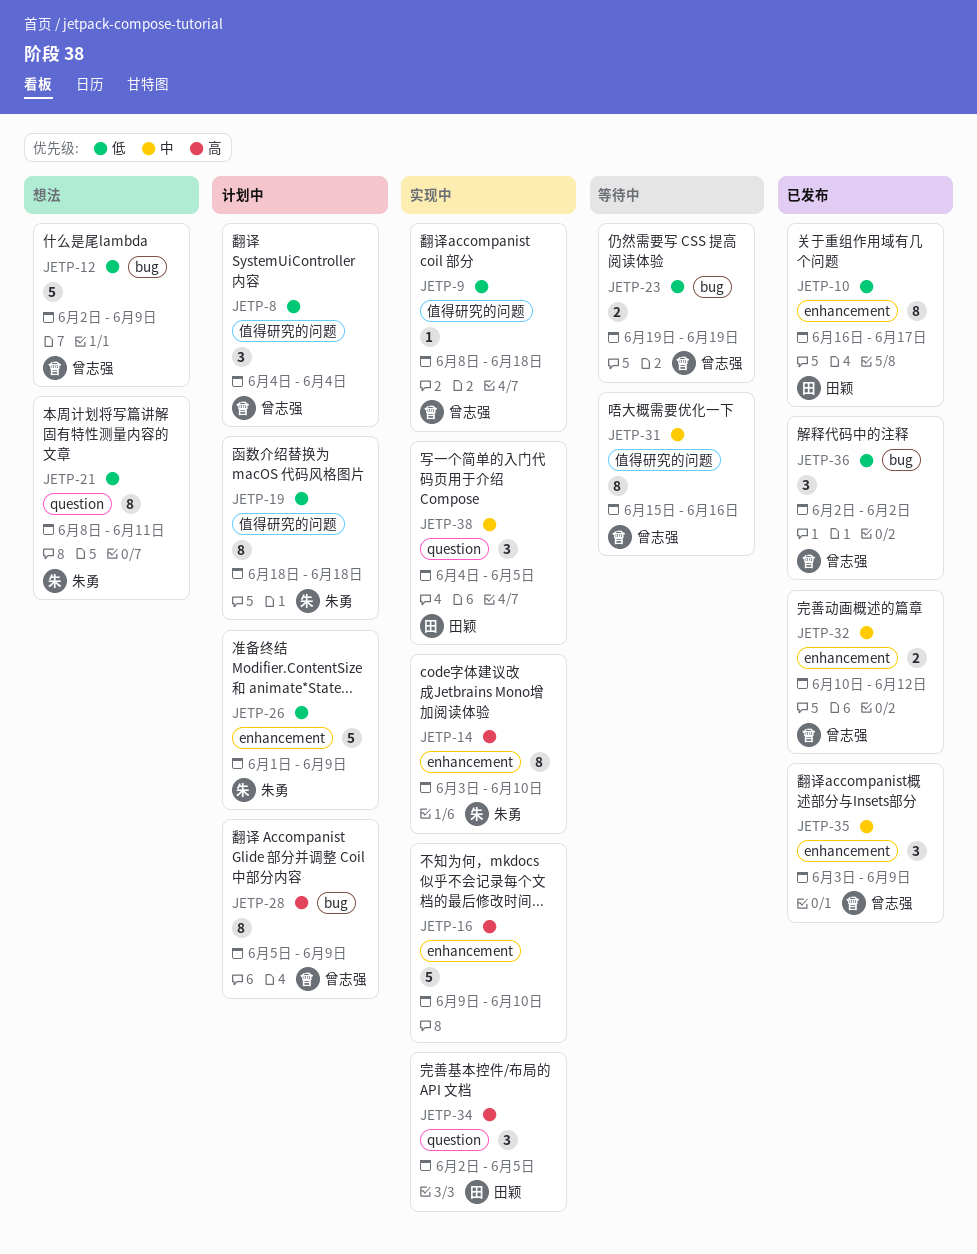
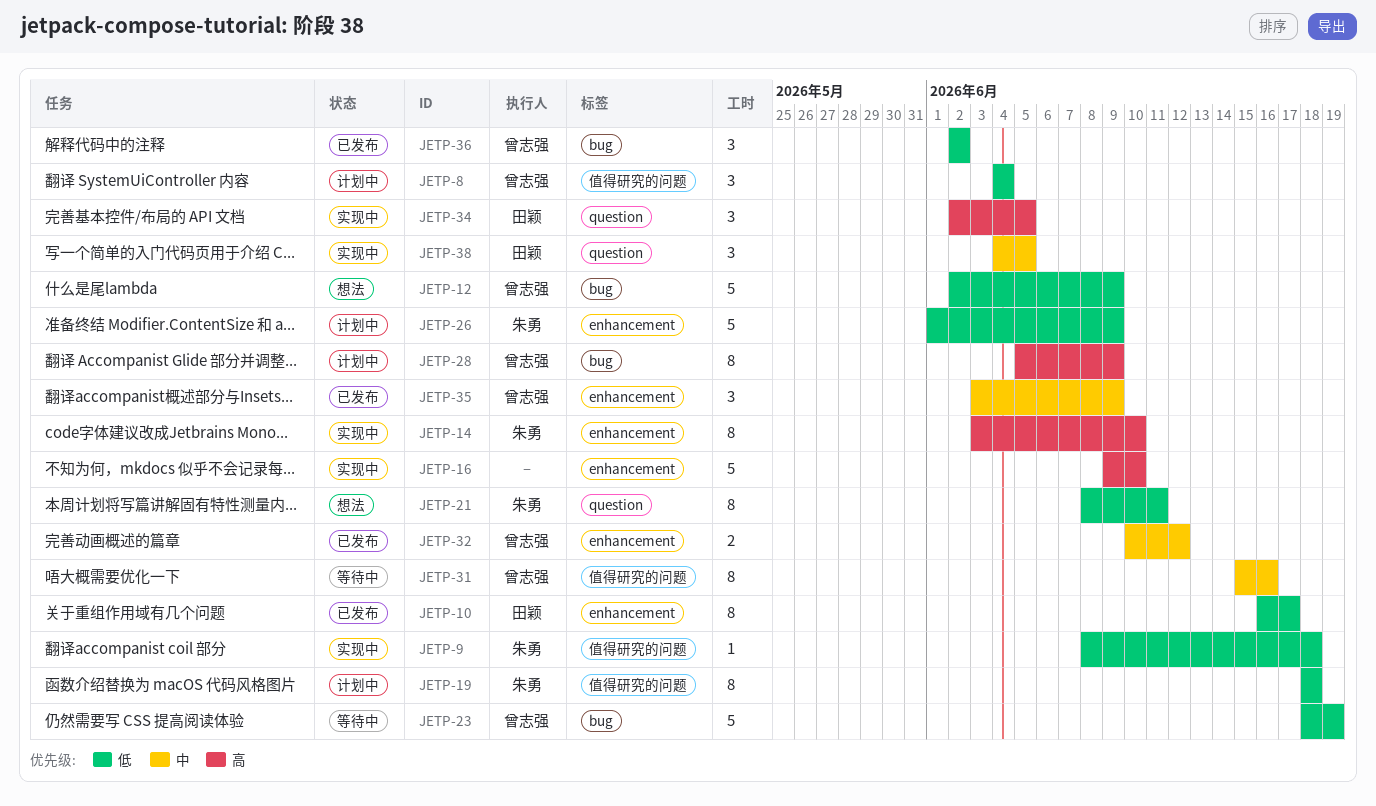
JETP-9, owner: 曾志强 -> 朱勇
JETP-23, estimate: 2 -> 5
JETP-23, start: Jun 19 -> Jun 18

